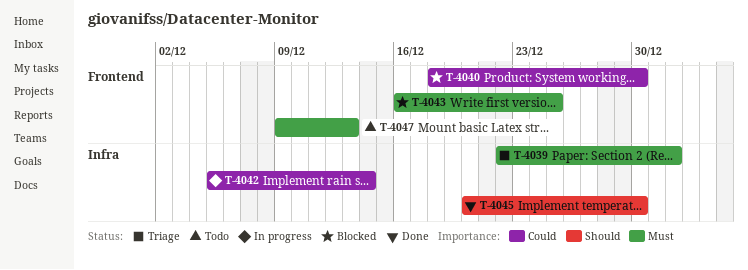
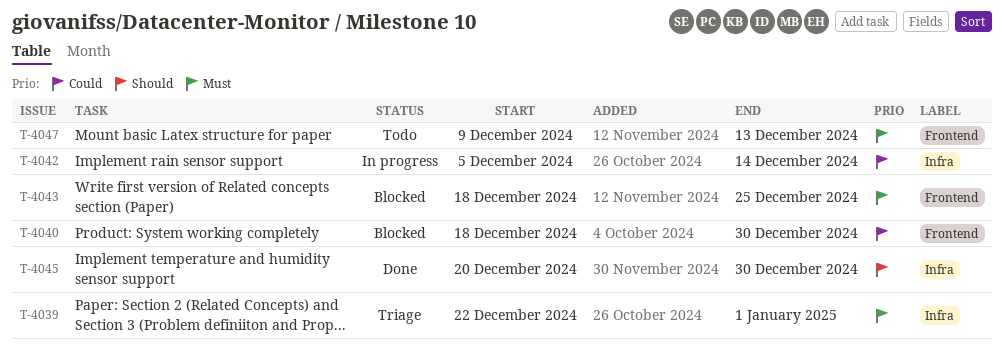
T-4043, start: Dec 16 -> Dec 18

